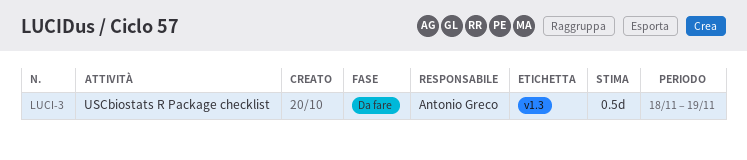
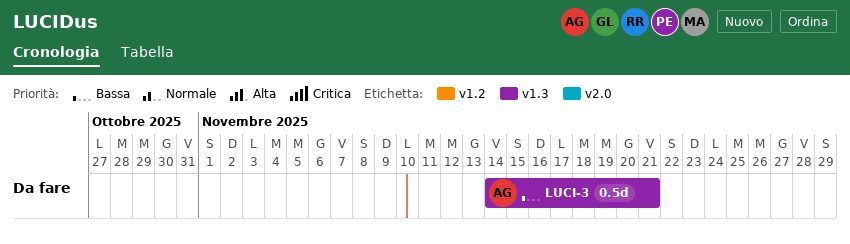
LUCI-3, start: Nov 18 -> Nov 14
LUCI-3, due: Nov 19 -> Nov 21

